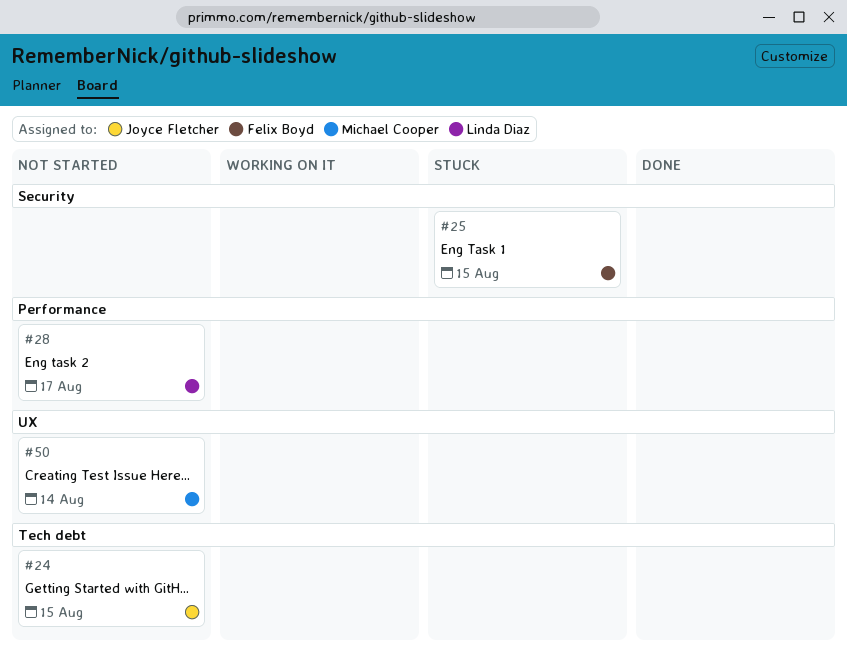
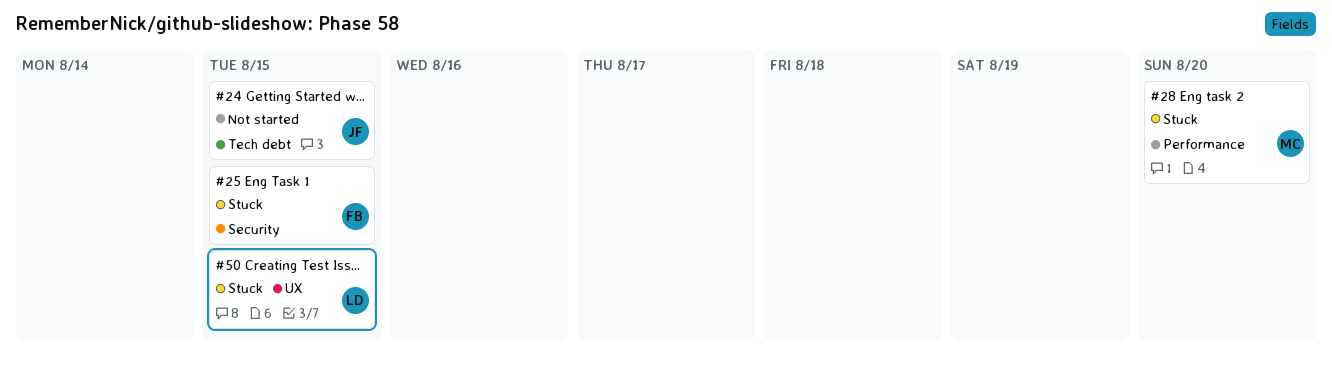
#28, status: Not started -> Stuck
#28, owner: Linda Diaz -> Michael Cooper
#28, due: Aug 17 -> Aug 20
#50, status: Not started -> Stuck
#50, owner: Michael Cooper -> Linda Diaz
#50, due: Aug 14 -> Aug 15

